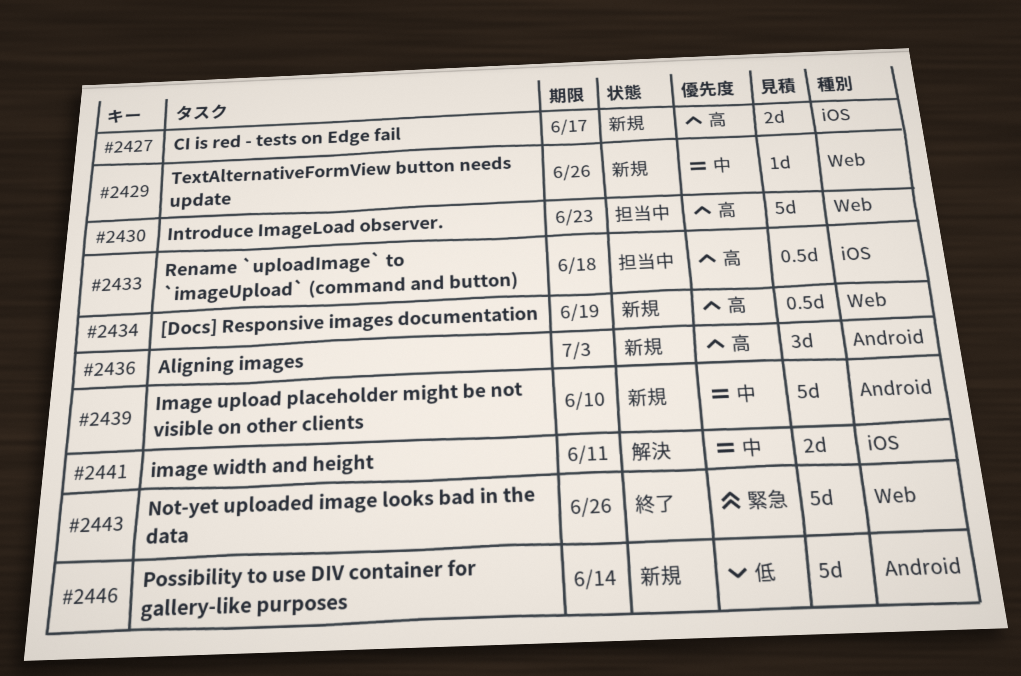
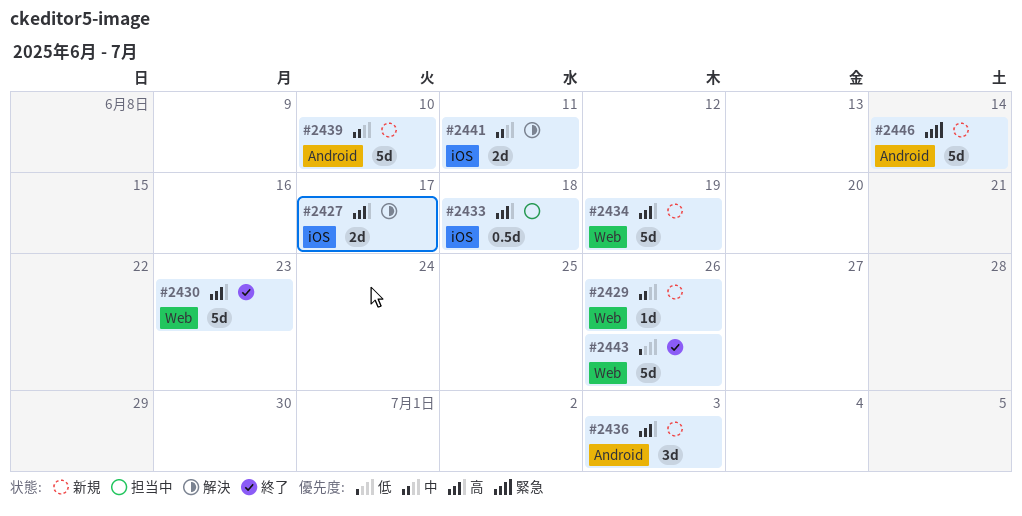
#2427, status: 新規 -> 解決
#2430, status: 担当中 -> 終了
#2434, estimate: 0.5d -> 5d
#2443, priority: 緊急 -> 低
#2446, priority: 低 -> 緊急

